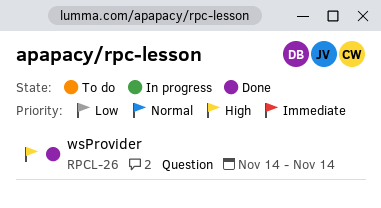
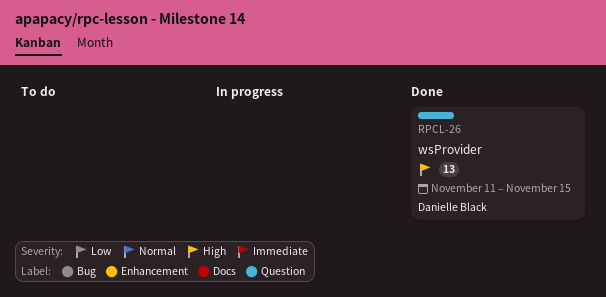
RPCL-26, start: Nov 14 -> Nov 11
RPCL-26, due: Nov 14 -> Nov 15

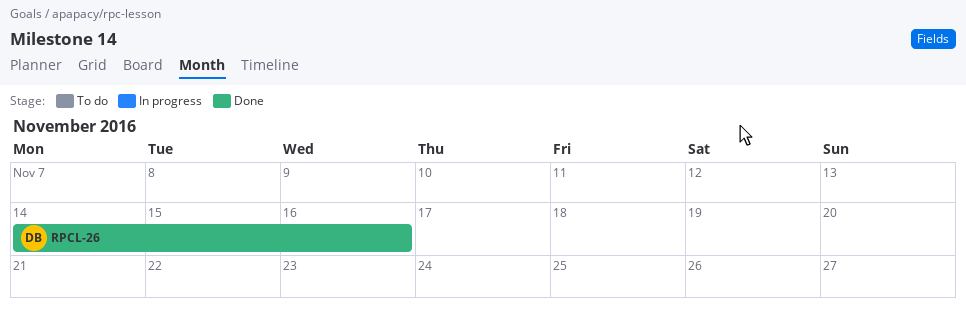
RPCL-26, start: Nov 11 -> Nov 14
RPCL-26, due: Nov 15 -> Nov 16

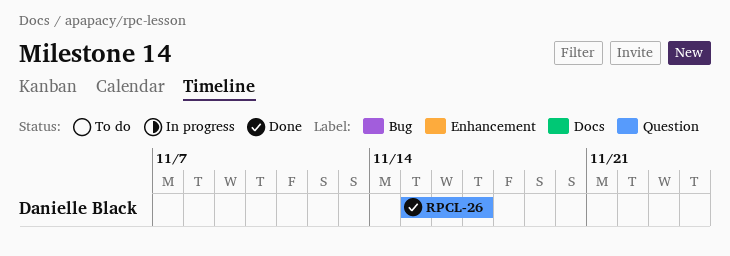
RPCL-26, start: Nov 14 -> Nov 15
RPCL-26, due: Nov 16 -> Nov 17

